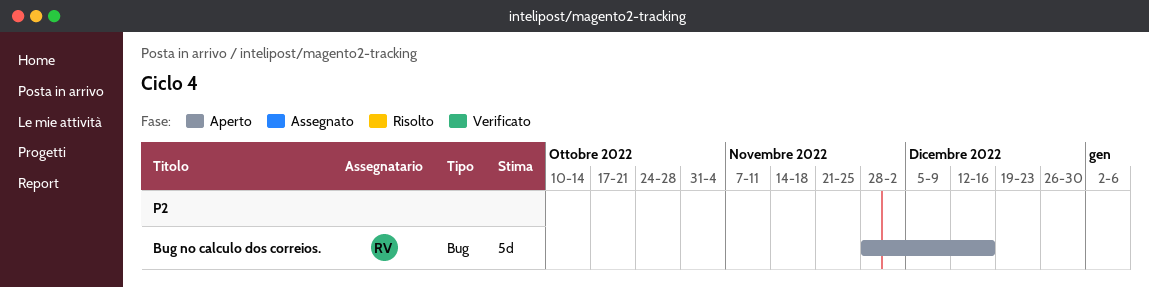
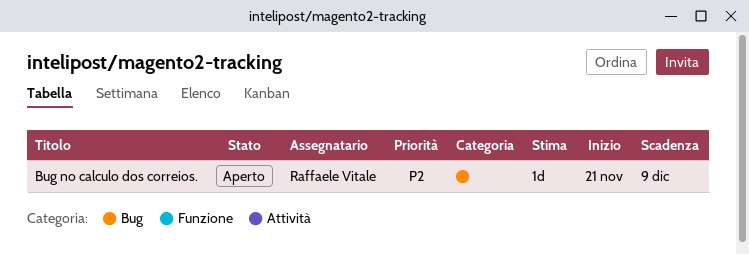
Bug no calculo dos correios., estimate: 5d -> 1d
Bug no calculo dos correios., start: Nov 28 -> Nov 21
Bug no calculo dos correios., due: Dec 16 -> Dec 9

